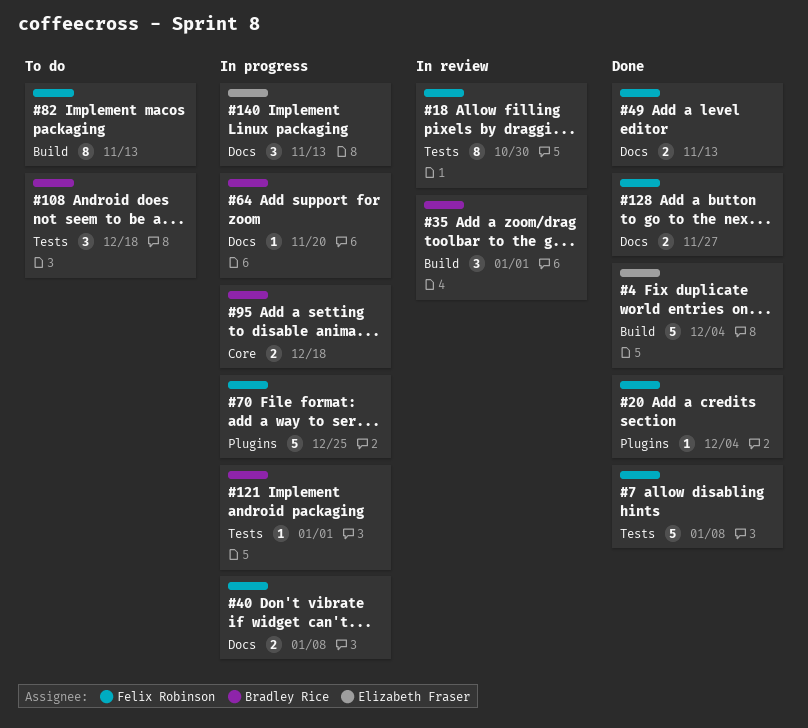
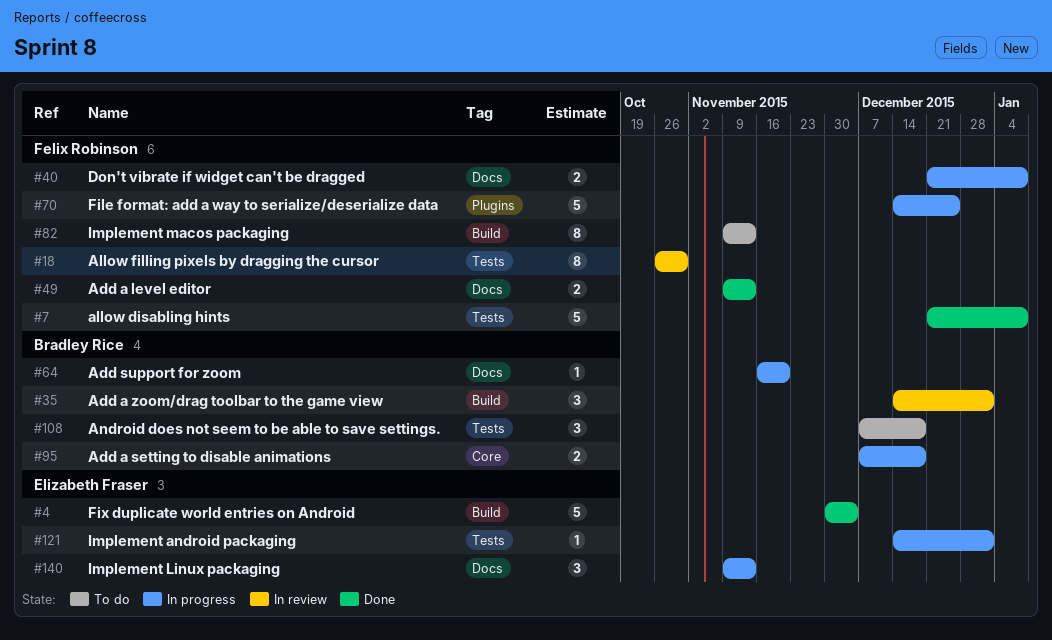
#20: present -> none
#121, owner: Bradley Rice -> Elizabeth Fraser
#128: present -> none

